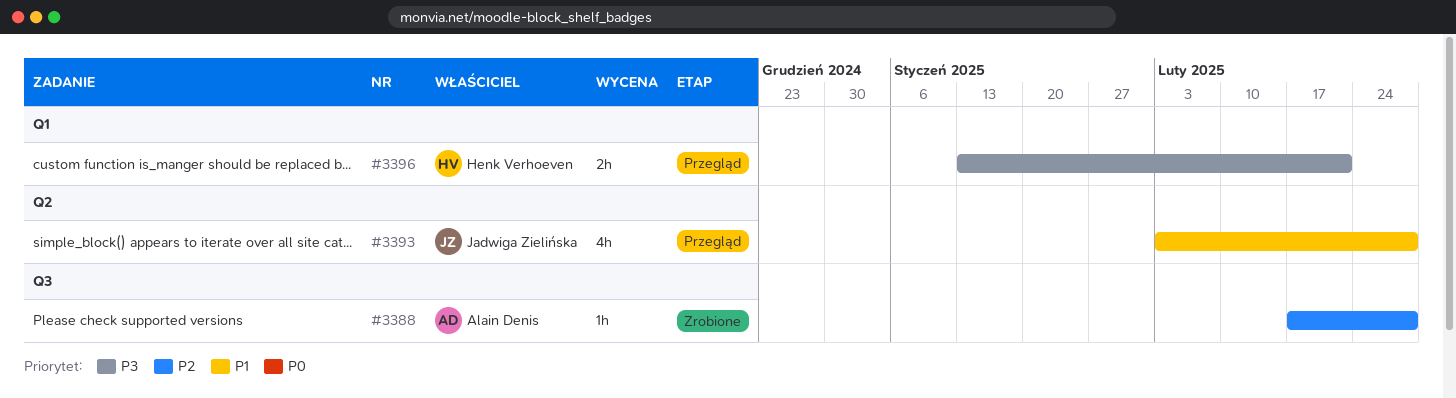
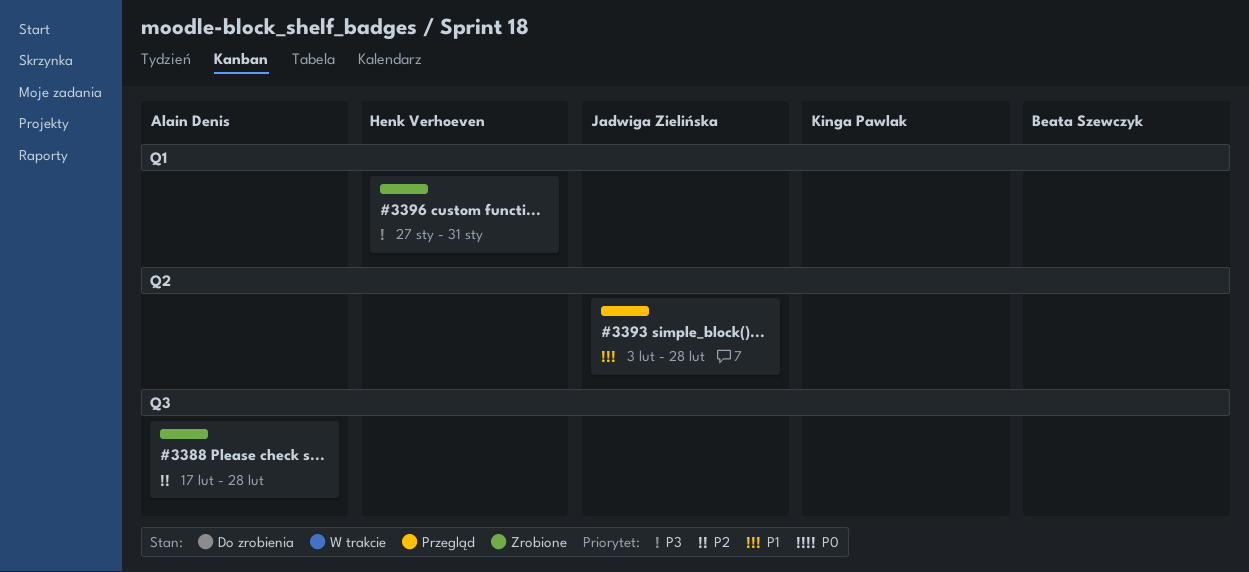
#3396, status: Przegląd -> Zrobione
#3396, start: Jan 13 -> Jan 27
#3396, due: Feb 21 -> Jan 31

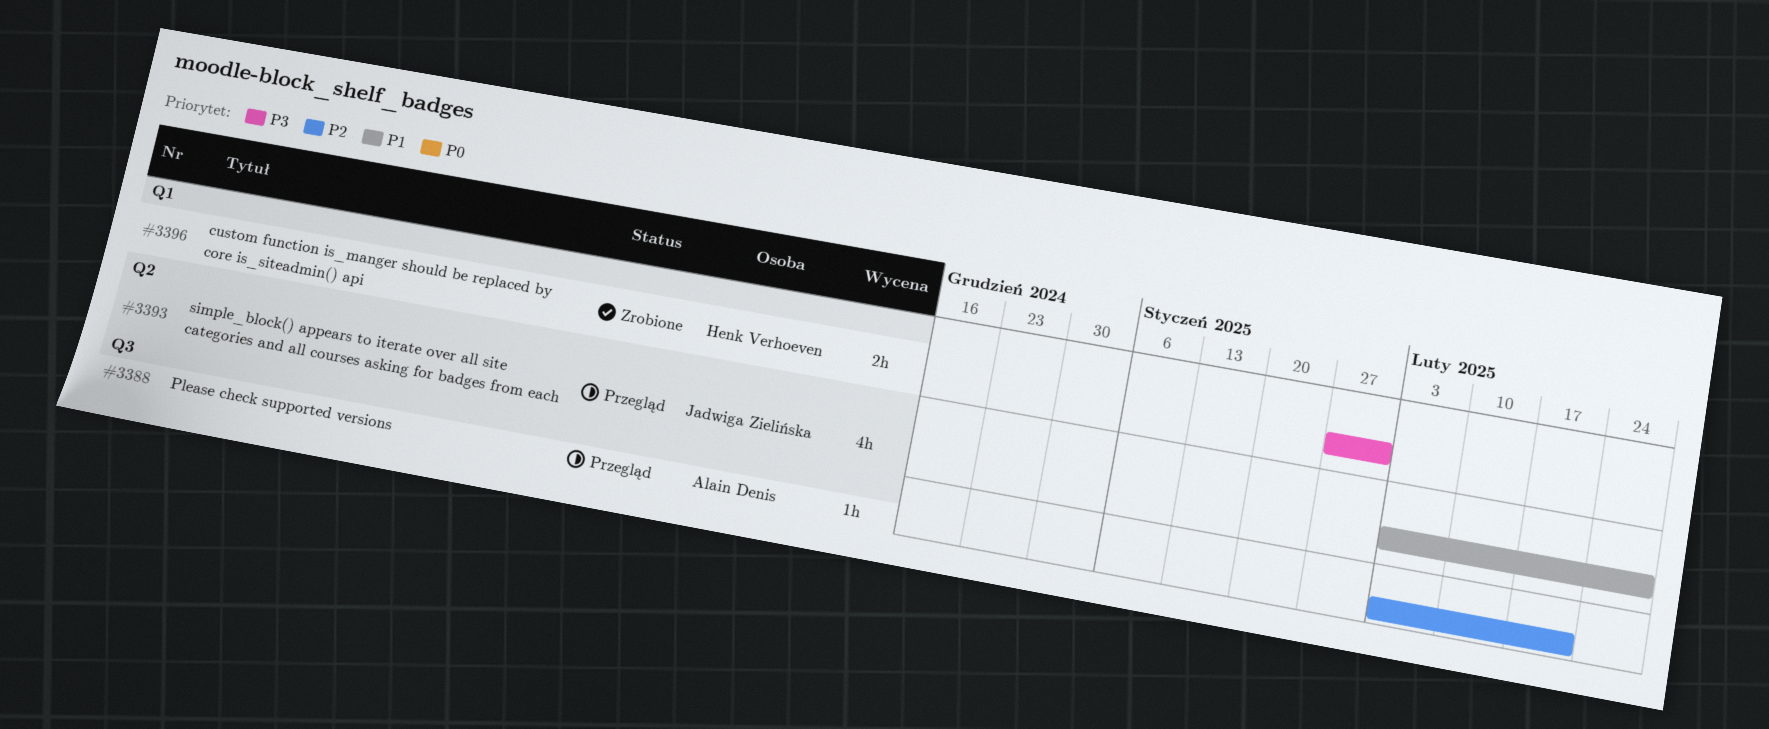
#3388, status: Zrobione -> Przegląd
#3388, start: Feb 17 -> Feb 3
#3388, due: Feb 28 -> Feb 21

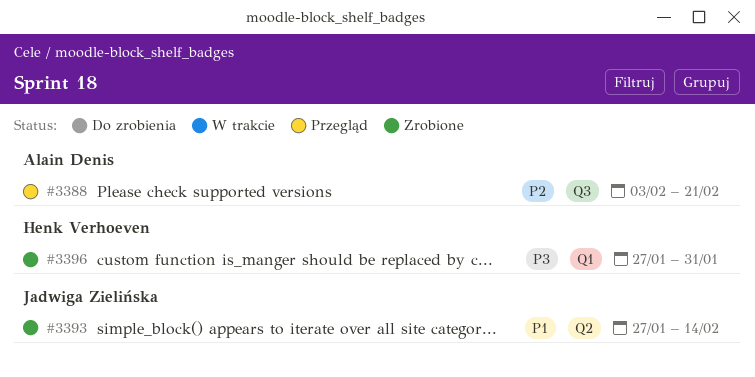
#3393, status: Przegląd -> Zrobione
#3393, start: Feb 3 -> Jan 27
#3393, due: Feb 28 -> Feb 14

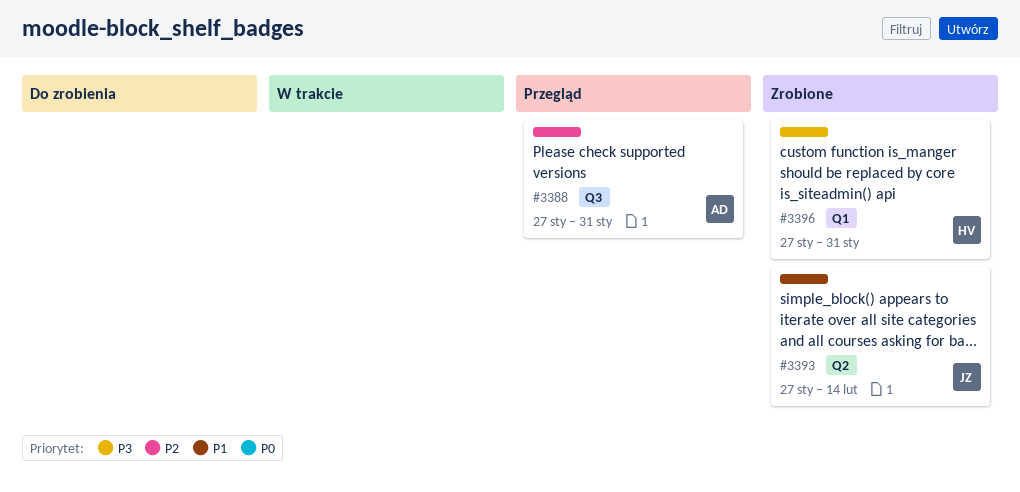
#3388, start: Feb 3 -> Jan 27
#3388, due: Feb 21 -> Jan 31

